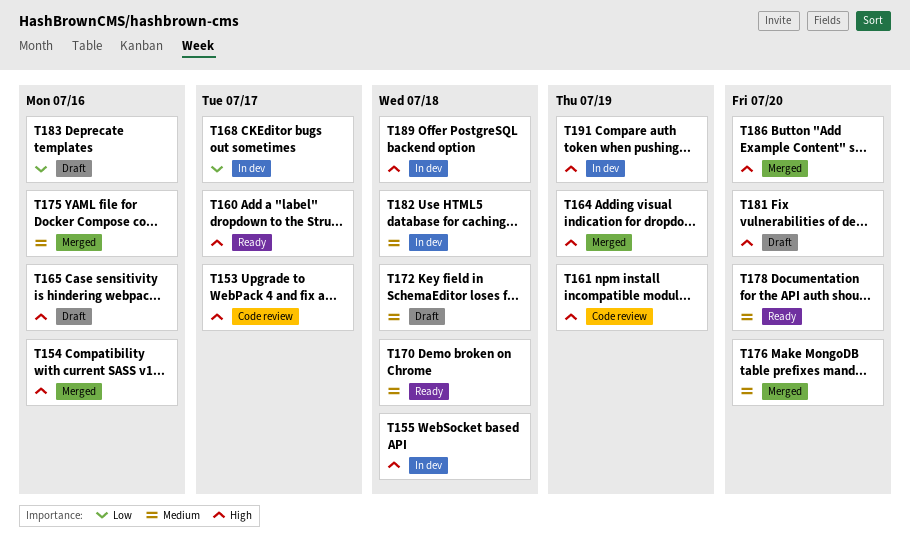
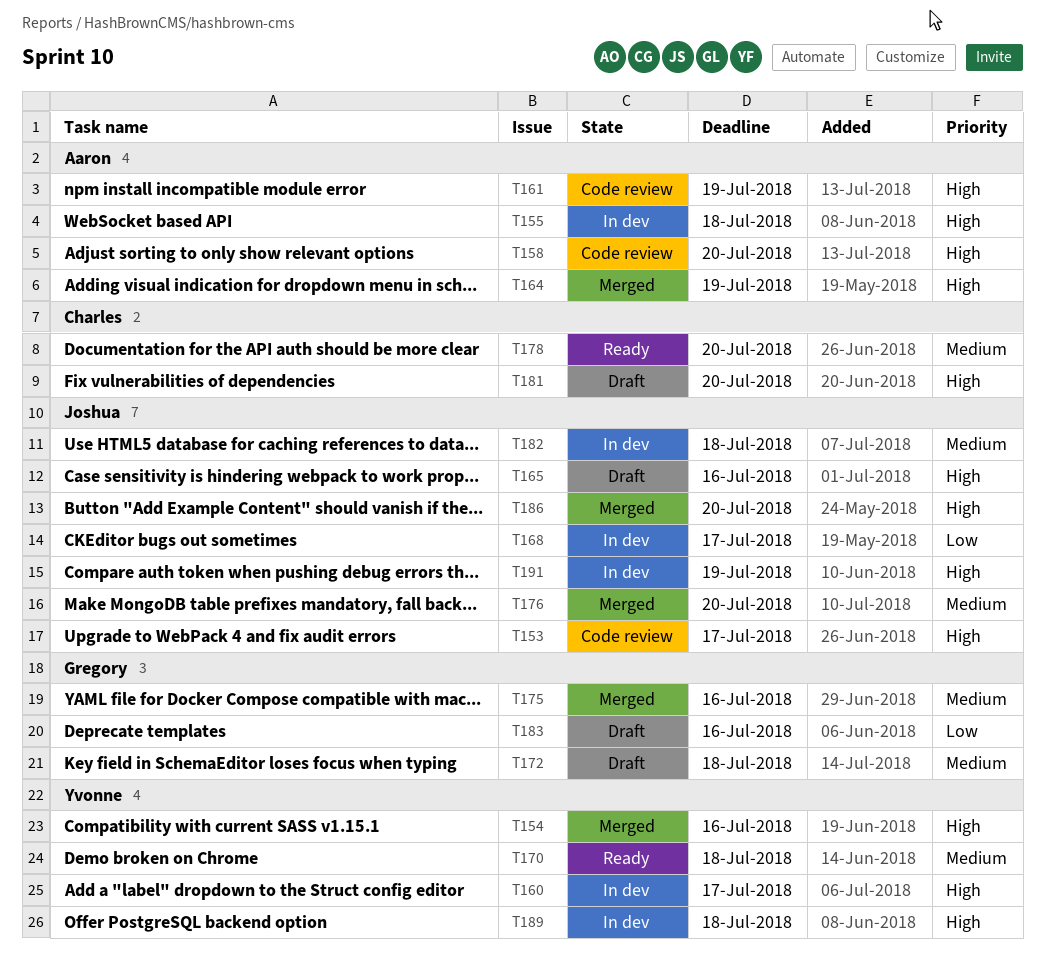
T158: none -> present
T160, status: Ready -> In dev

